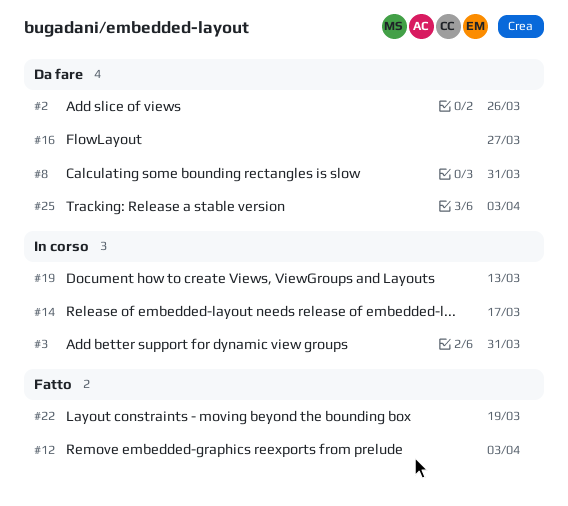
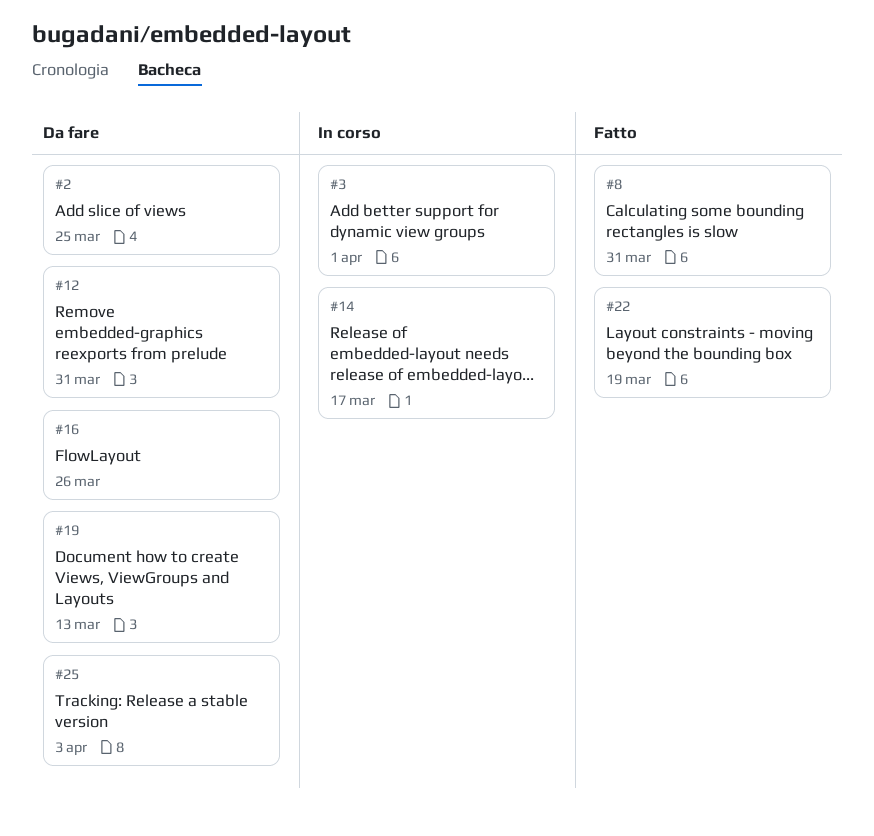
#2, due: Mar 26 -> Mar 25
#3, due: Mar 31 -> Apr 1
#8, status: Da fare -> Fatto
#12, status: Fatto -> Da fare
#12, due: Apr 3 -> Mar 31
#16, due: Mar 27 -> Mar 26
#19, status: In corso -> Da fare

